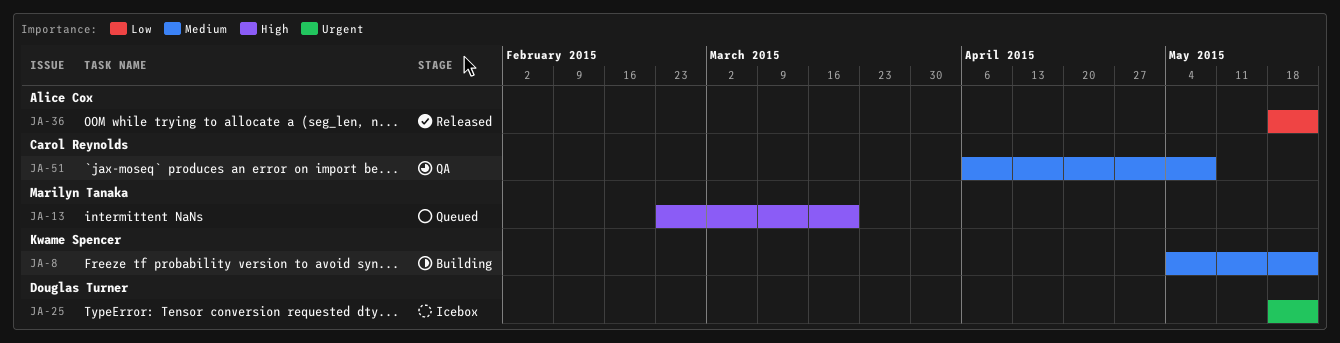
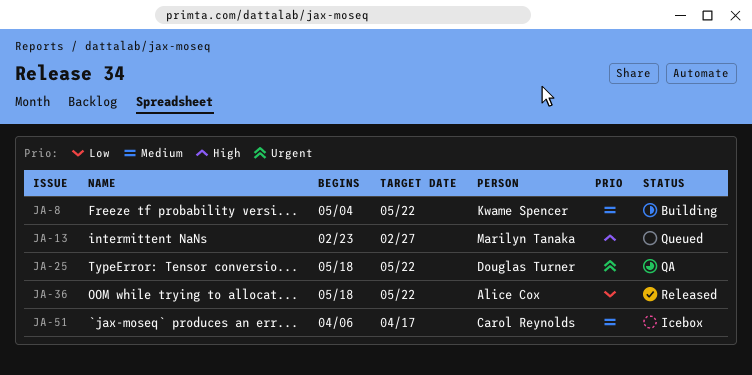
JA-13, due: Mar 20 -> Feb 27
JA-25, status: Icebox -> QA
JA-51, status: QA -> Icebox
JA-51, due: May 8 -> Apr 17

